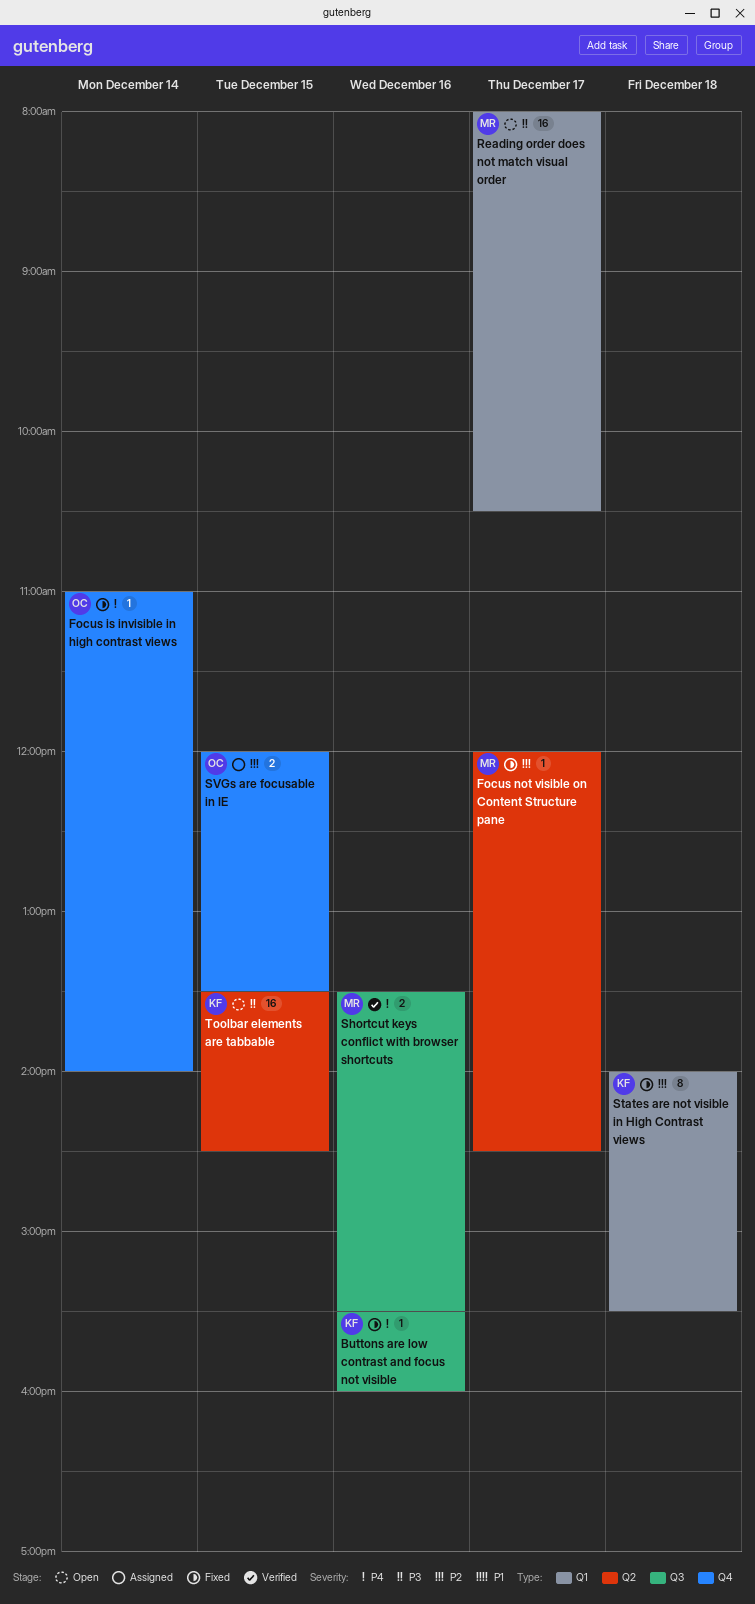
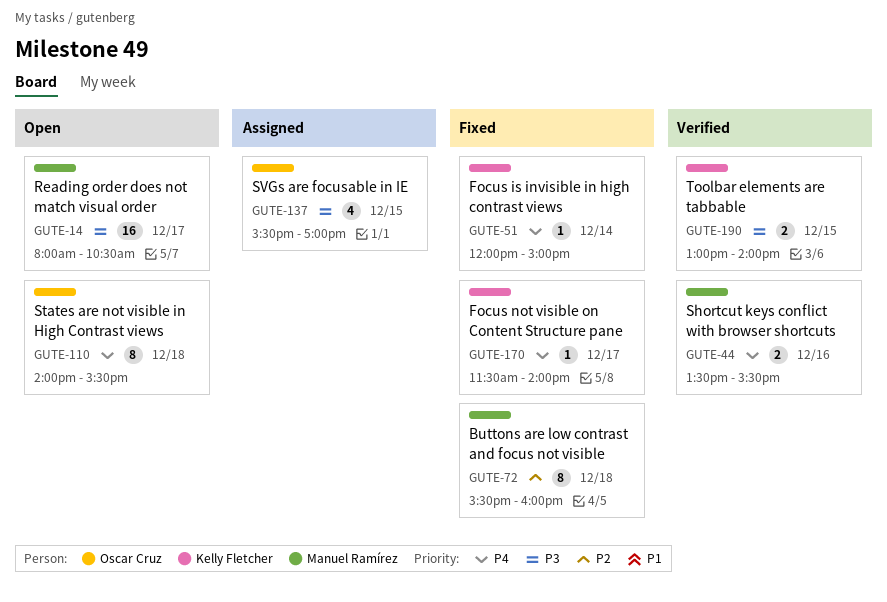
Buttons are low contrast and focus not visible, owner: Kelly Fletcher -> Manuel Ramírez
Buttons are low contrast and focus not visible, priority: P4 -> P2
Buttons are low contrast and focus not visible, estimate: 1 -> 8
Buttons are low contrast and focus not visible, day: Dec 16 -> Dec 18
Focus is invisible in high contrast views, owner: Oscar Cruz -> Kelly Fletcher
Focus is invisible in high contrast views, begins: 11:00 -> 12:00
Focus is invisible in high contrast views, ends: 14:00 -> 15:00
Focus not visible on Content Structure pane, owner: Manuel Ramírez -> Kelly Fletcher
Focus not visible on Content Structure pane, priority: P2 -> P4
Focus not visible on Content Structure pane, begins: 12:00 -> 11:30
Focus not visible on Content Structure pane, ends: 14:30 -> 14:00
States are not visible in High Contrast views, status: Fixed -> Open
States are not visible in High Contrast views, owner: Kelly Fletcher -> Oscar Cruz
States are not visible in High Contrast views, priority: P2 -> P4
SVGs are focusable in IE, priority: P2 -> P3
SVGs are focusable in IE, estimate: 2 -> 4
SVGs are focusable in IE, begins: 12:00 -> 15:30
SVGs are focusable in IE, ends: 13:30 -> 17:00
Toolbar elements are tabbable, status: Open -> Verified
Toolbar elements are tabbable, estimate: 16 -> 2
Toolbar elements are tabbable, begins: 13:30 -> 13:00
Toolbar elements are tabbable, ends: 14:30 -> 14:00

